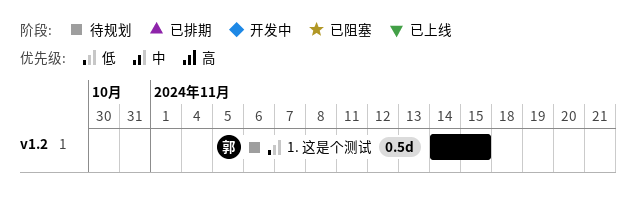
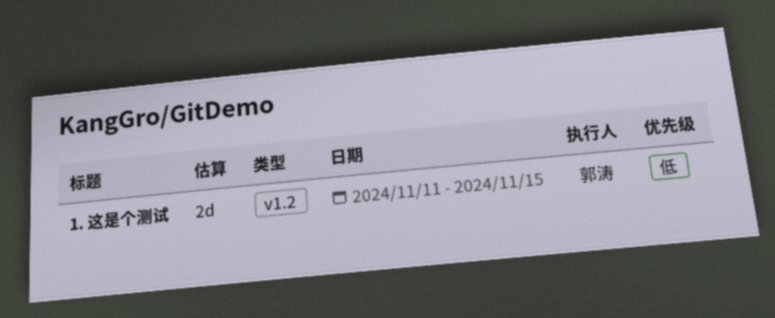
1. 这是个测试, estimate: 0.5d -> 2d
1. 这是个测试, start: Nov 14 -> Nov 11

